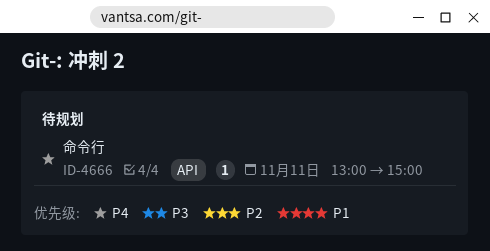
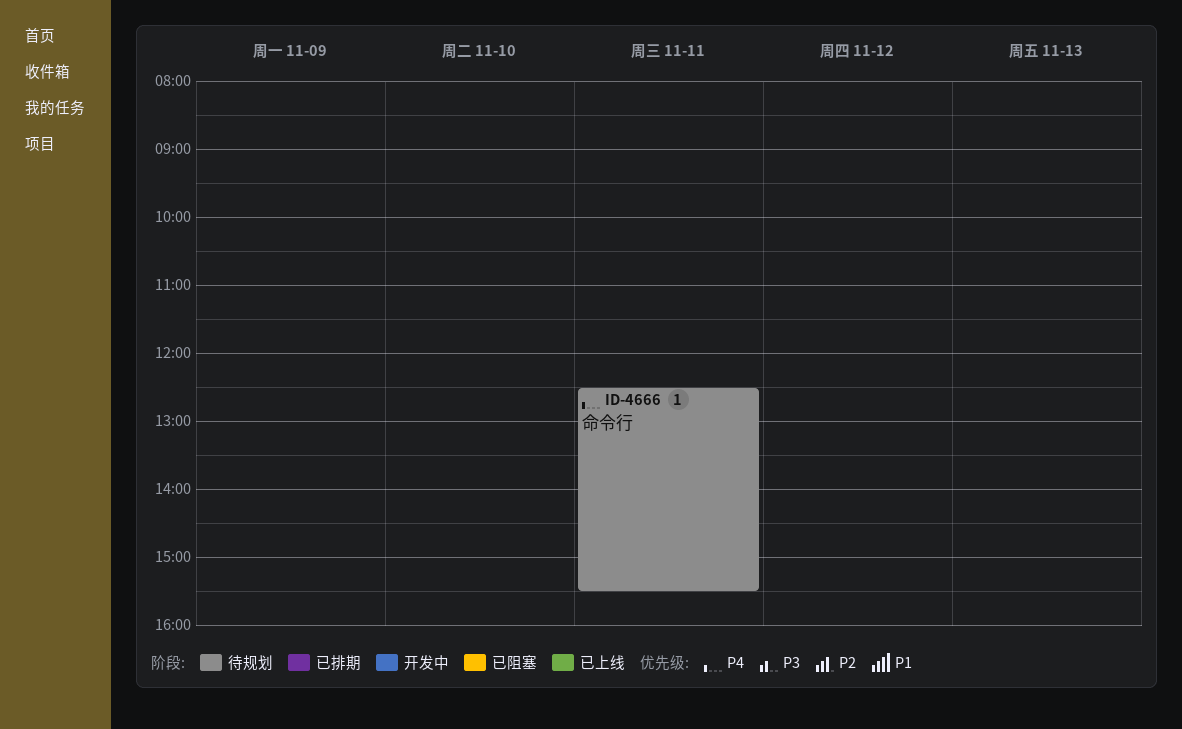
ID-4666, begins: 13:00 -> 12:30
ID-4666, ends: 15:00 -> 15:30

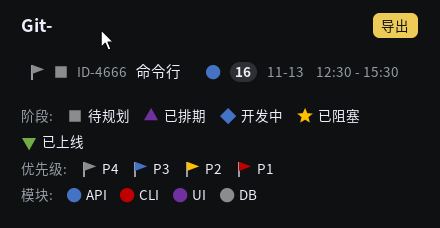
ID-4666, estimate: 1 -> 16
ID-4666, day: Nov 11 -> Nov 13

